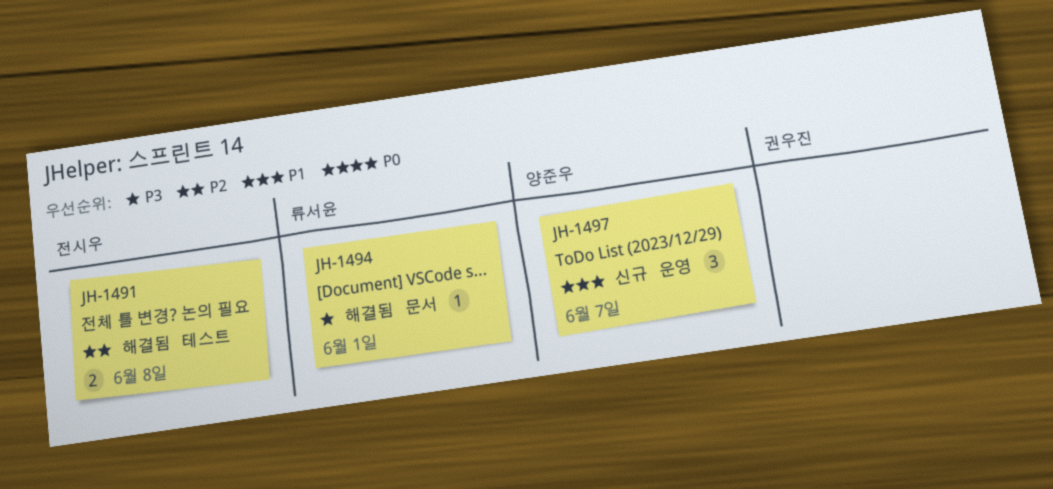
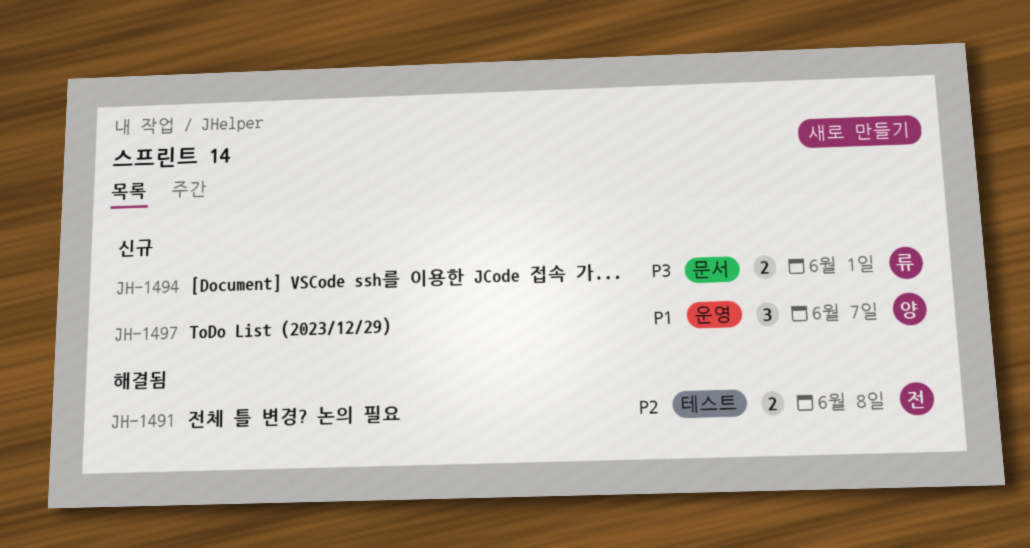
JH-1494, status: 해결됨 -> 신규
JH-1494, estimate: 1 -> 2

